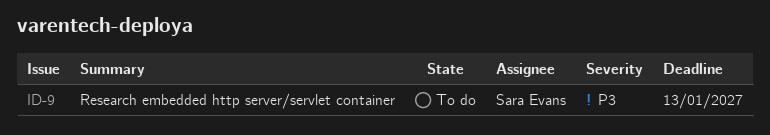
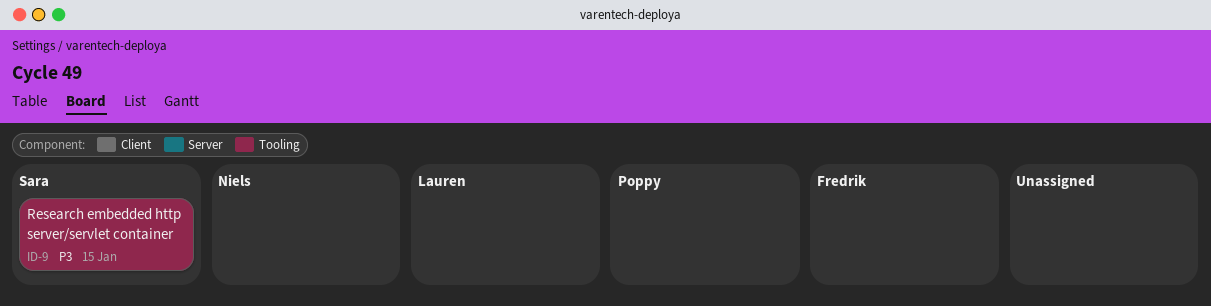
ID-9, due: Jan 13 -> Jan 15

